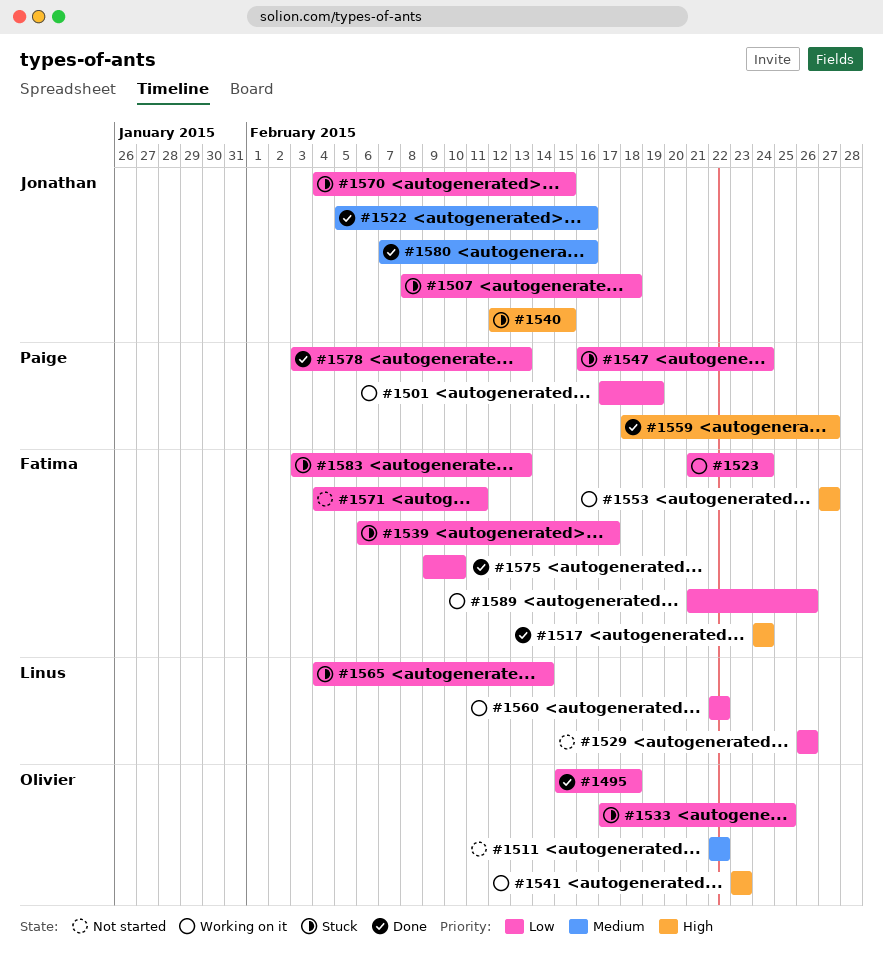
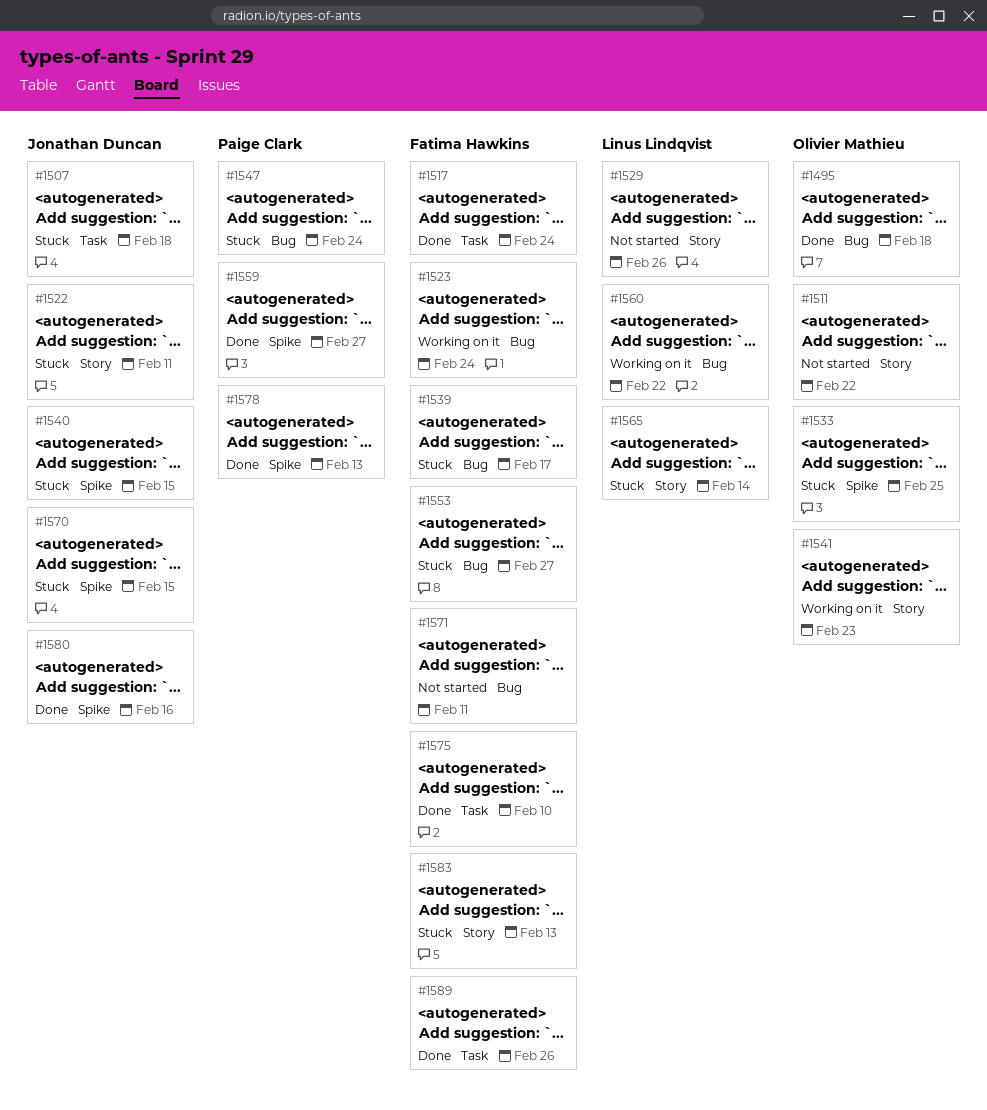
#1501: present -> none
#1522, status: Done -> Stuck
#1522, due: Feb 16 -> Feb 11
#1553, status: Working on it -> Stuck
#1589, status: Working on it -> Done

